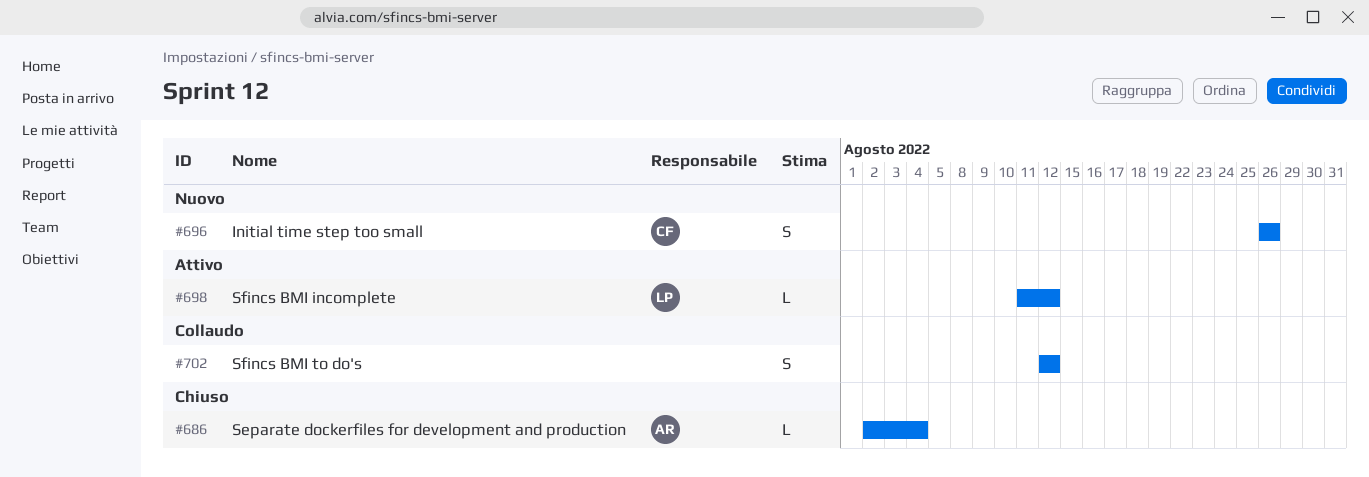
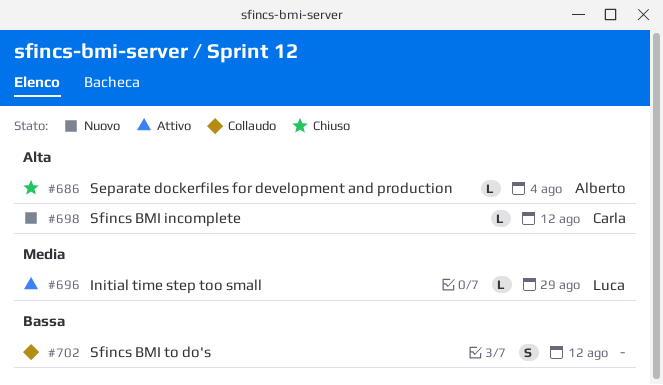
#696, status: Nuovo -> Attivo
#696, owner: Carla -> Luca
#696, estimate: S -> L
#696, due: Aug 26 -> Aug 29
#698, status: Attivo -> Nuovo
#698, owner: Luca -> Carla

